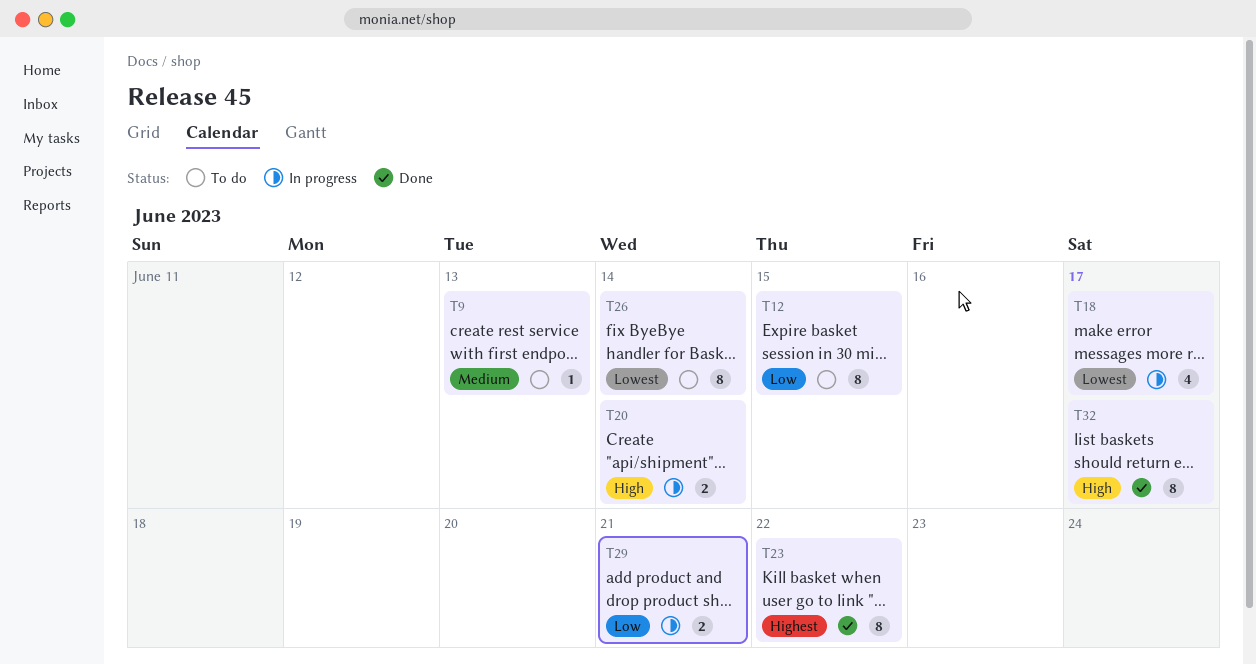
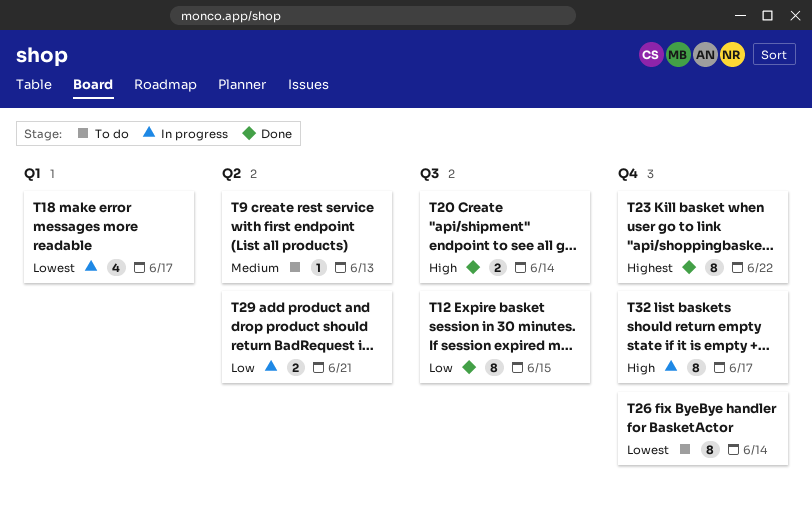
T12, status: To do -> Done
T20, status: In progress -> Done
T32, status: Done -> In progress

